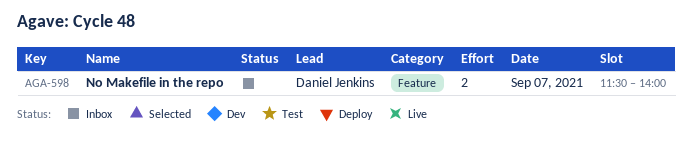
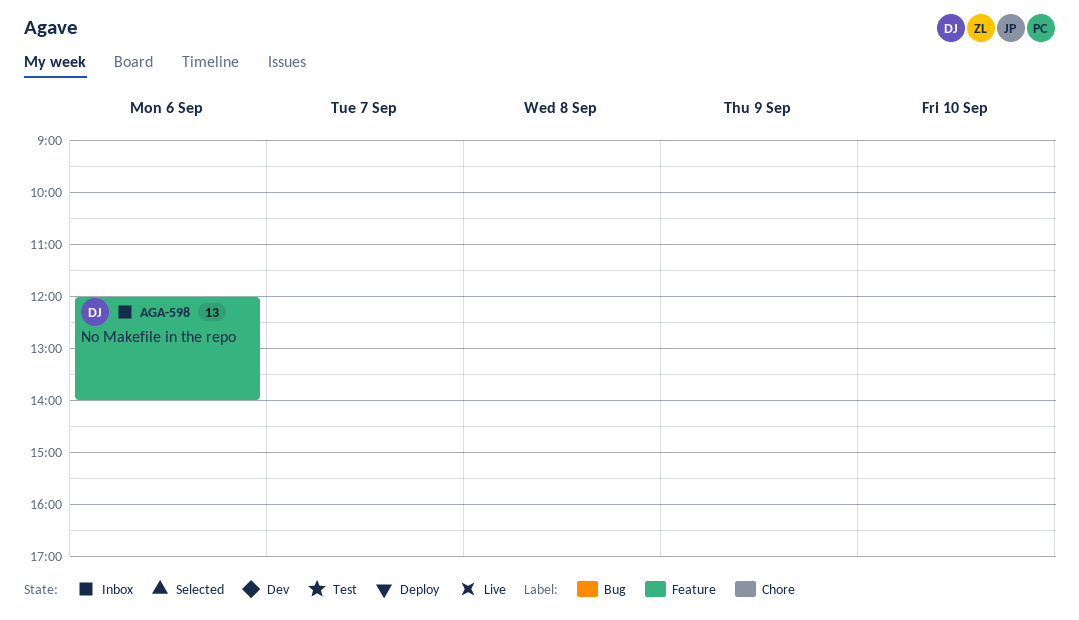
AGA-598, estimate: 2 -> 13
AGA-598, day: Sep 7 -> Sep 6
AGA-598, begins: 11:30 -> 12:00

